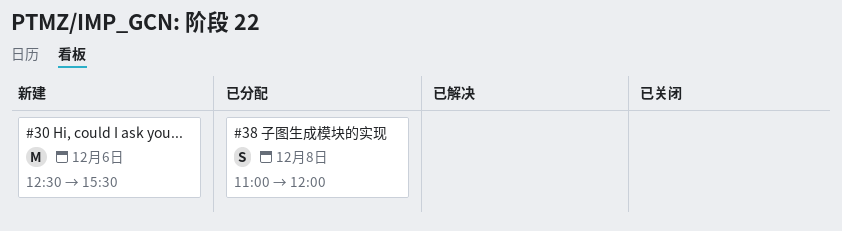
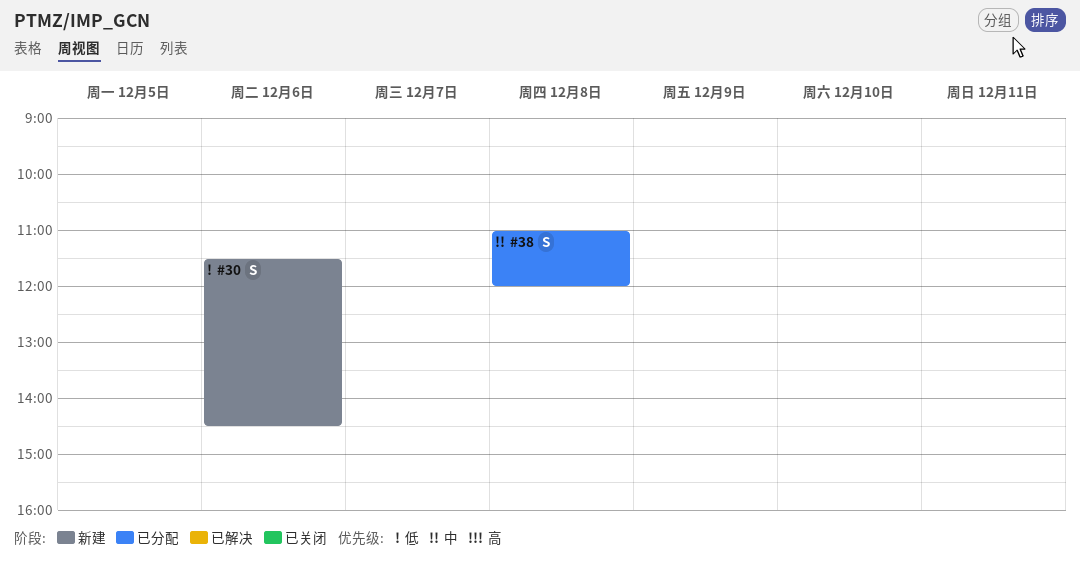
#30, estimate: M -> S
#30, begins: 12:30 -> 11:30
#30, ends: 15:30 -> 14:30

